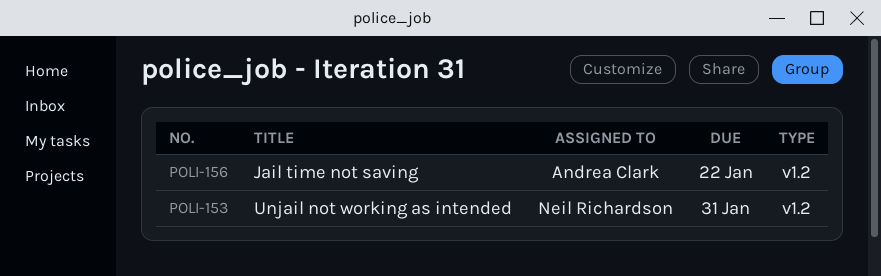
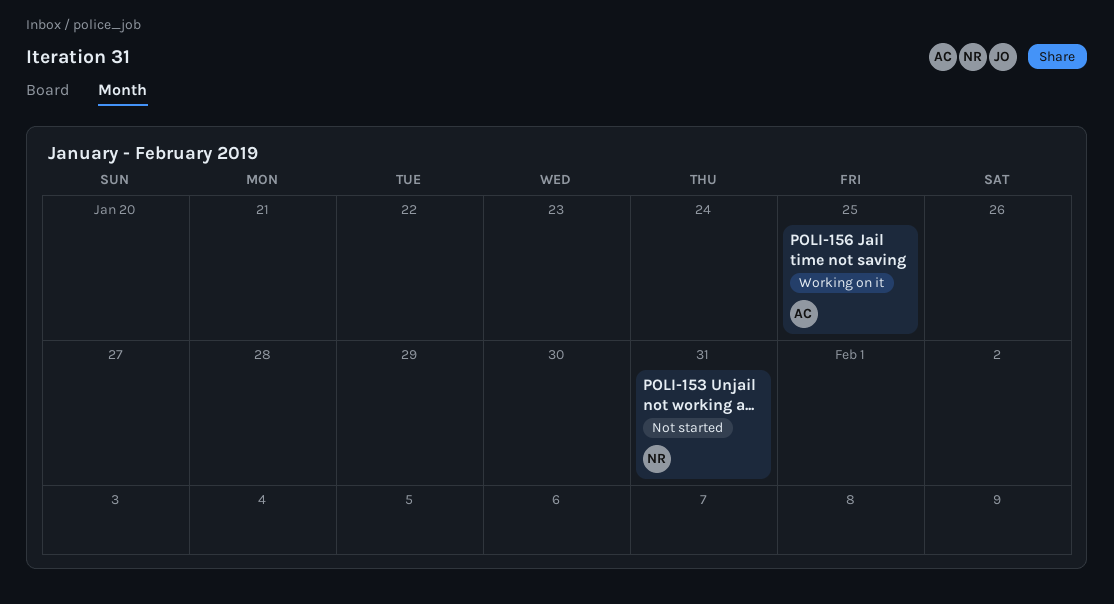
POLI-156, due: Jan 22 -> Jan 25

